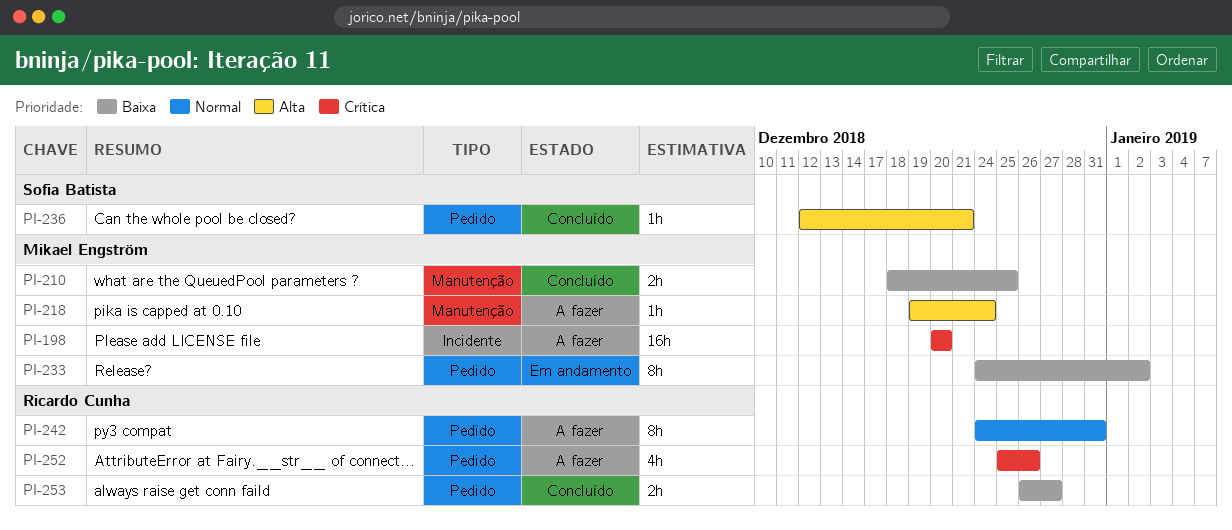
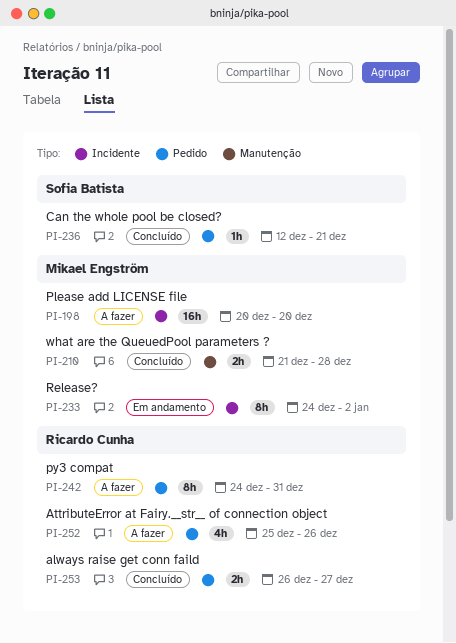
PI-210, start: Dec 18 -> Dec 21
PI-210, due: Dec 25 -> Dec 28
PI-218: present -> none
PI-233, label: Pedido -> Incidente

